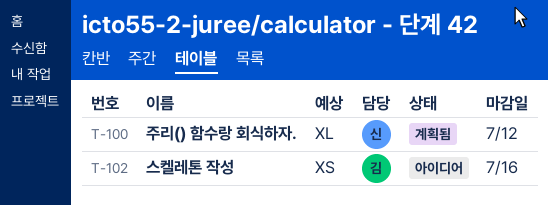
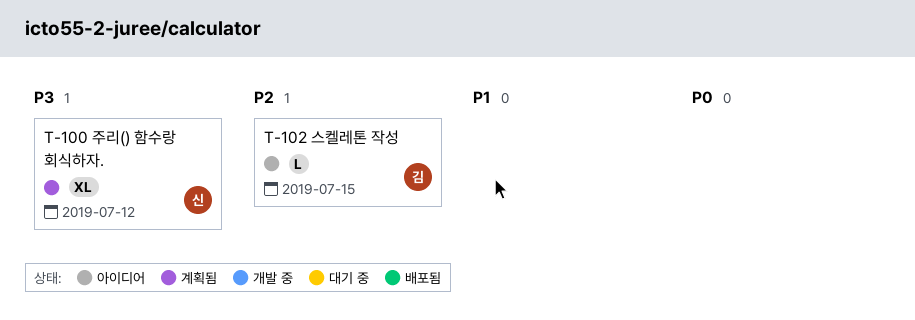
T-102, estimate: XS -> L
T-102, due: Jul 16 -> Jul 15

